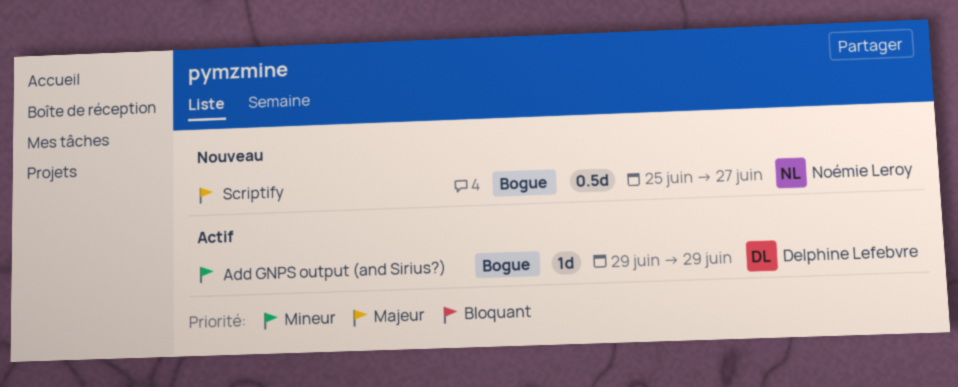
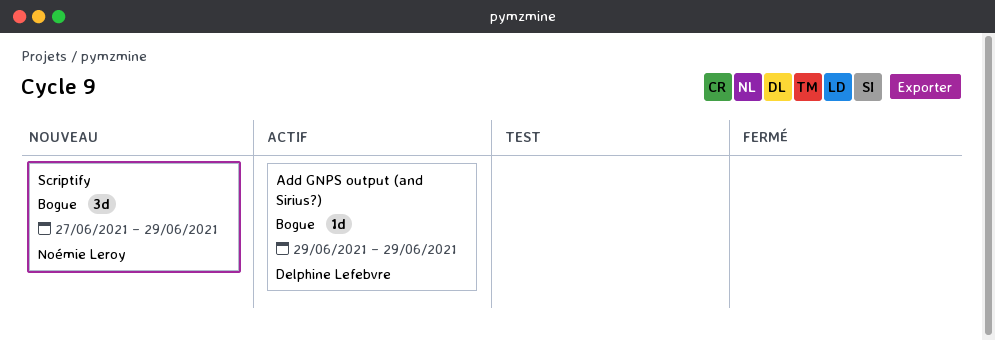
Scriptify, estimate: 0.5d -> 3d
Scriptify, start: Jun 25 -> Jun 27
Scriptify, due: Jun 27 -> Jun 29

